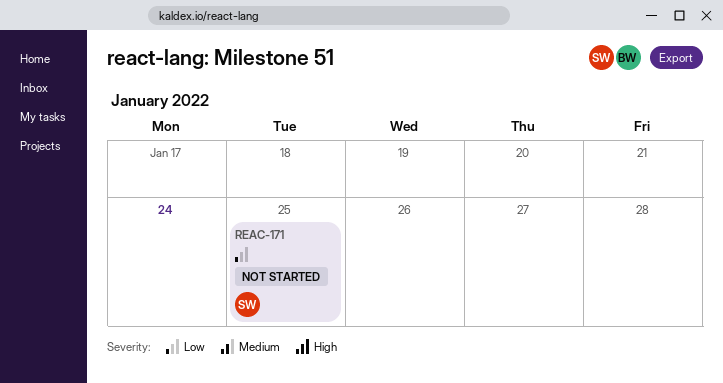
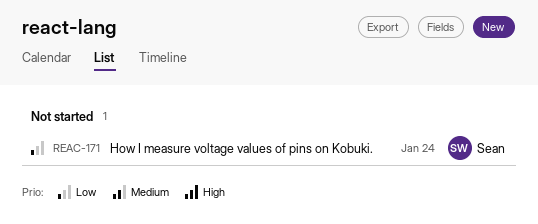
REAC-171, due: Jan 25 -> Jan 24

